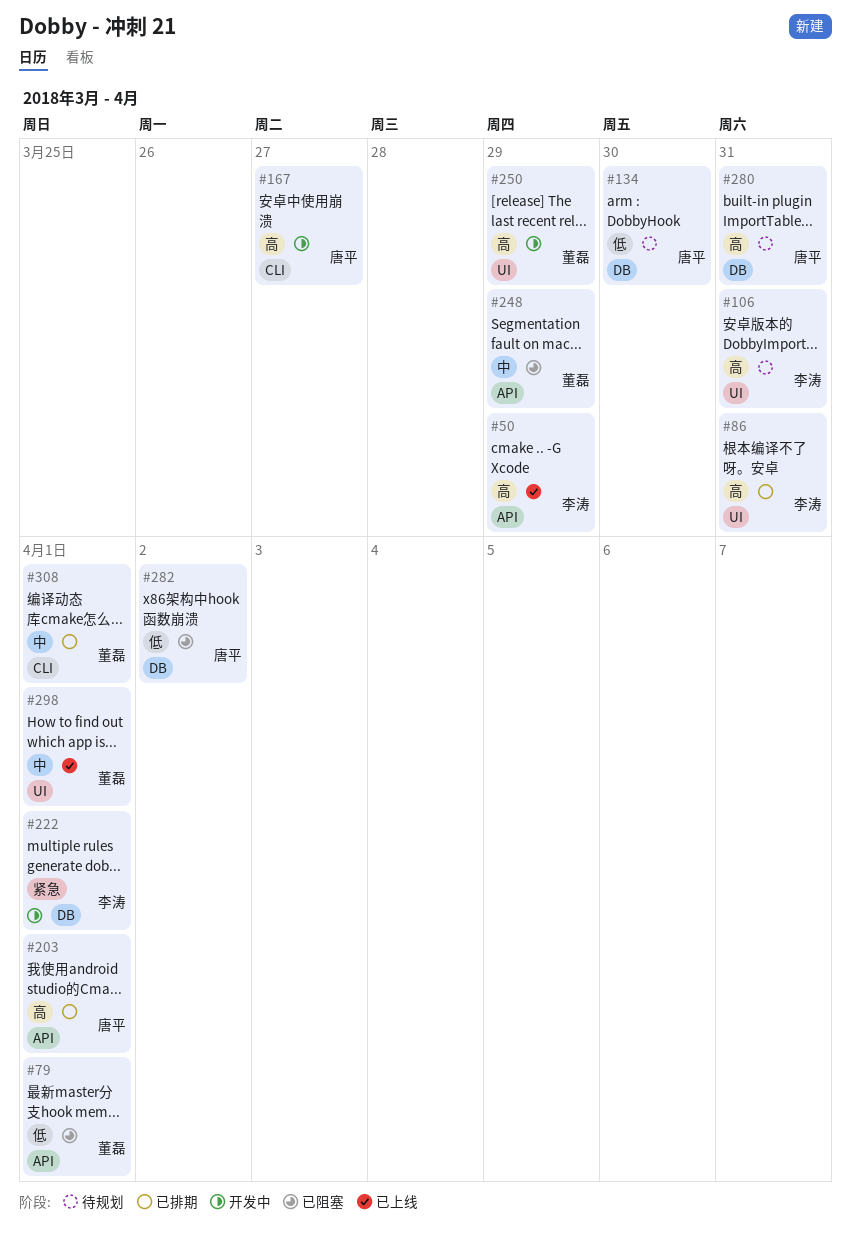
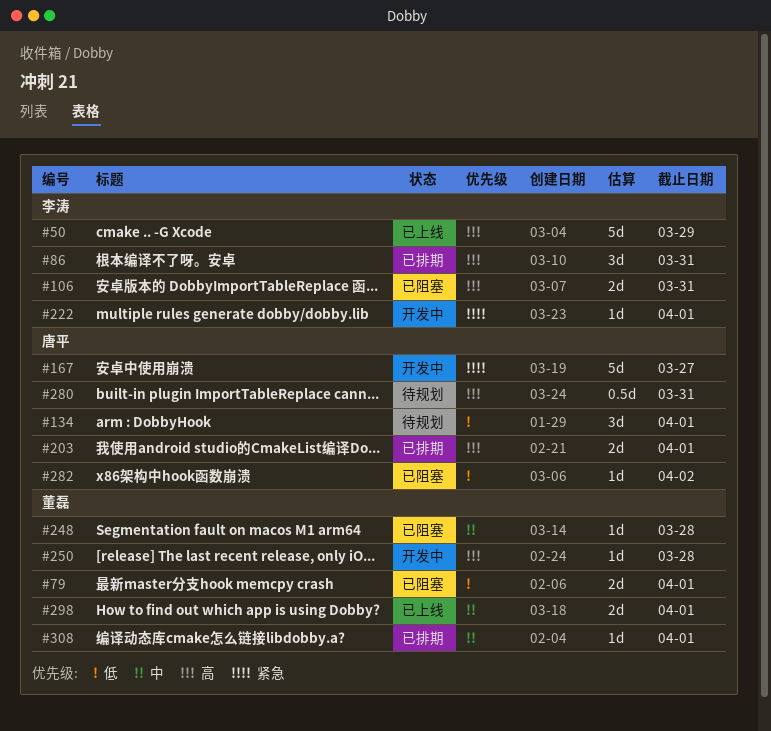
#106, status: 待规划 -> 已阻塞
#134, due: Mar 30 -> Apr 1
#167, priority: 高 -> 紧急
#248, due: Mar 29 -> Mar 28
#250, due: Mar 29 -> Mar 28

